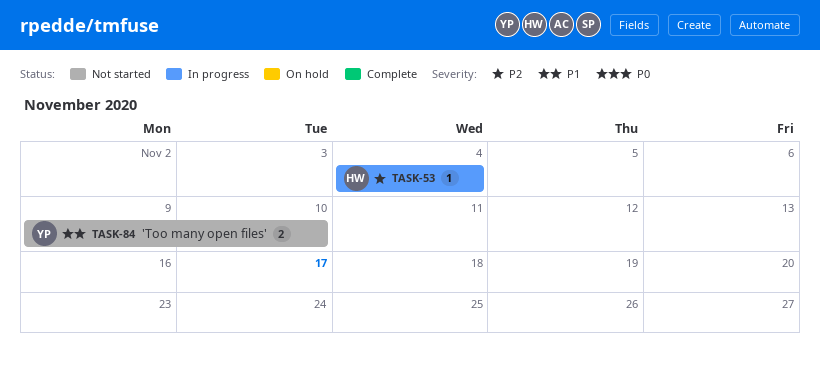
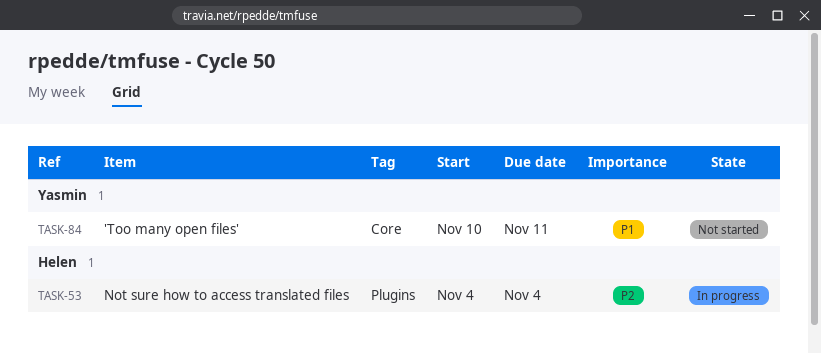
TASK-84, start: Nov 9 -> Nov 10
TASK-84, due: Nov 10 -> Nov 11

